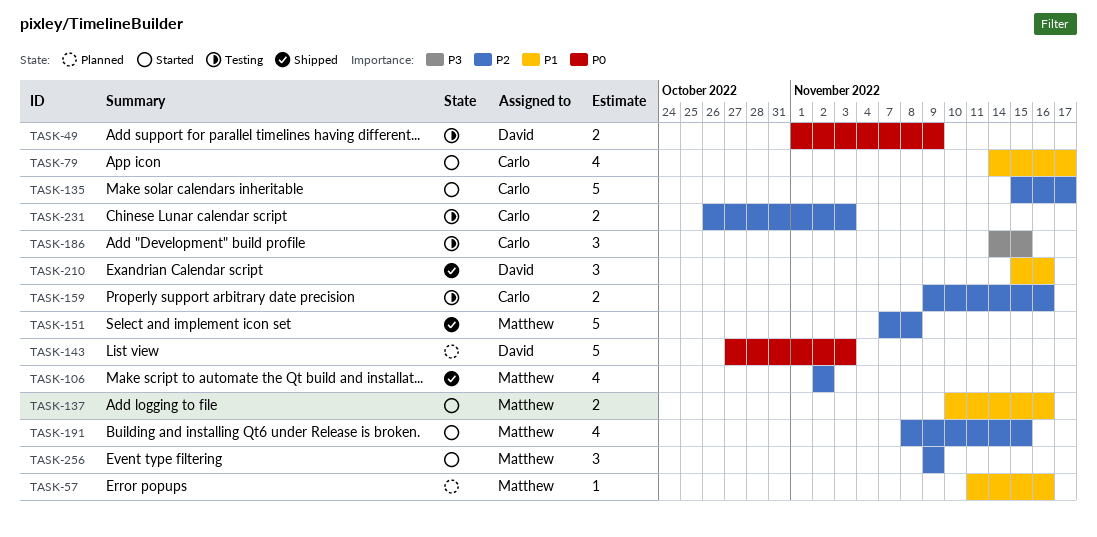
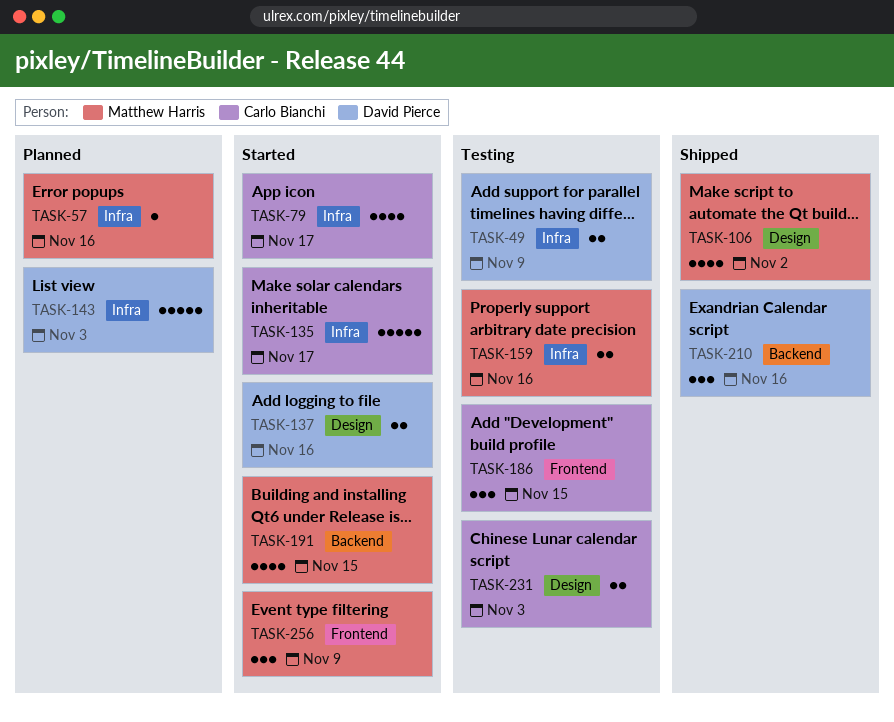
TASK-137, owner: Matthew Harris -> David Pierce
TASK-151: present -> none
TASK-159, owner: Carlo Bianchi -> Matthew Harris

